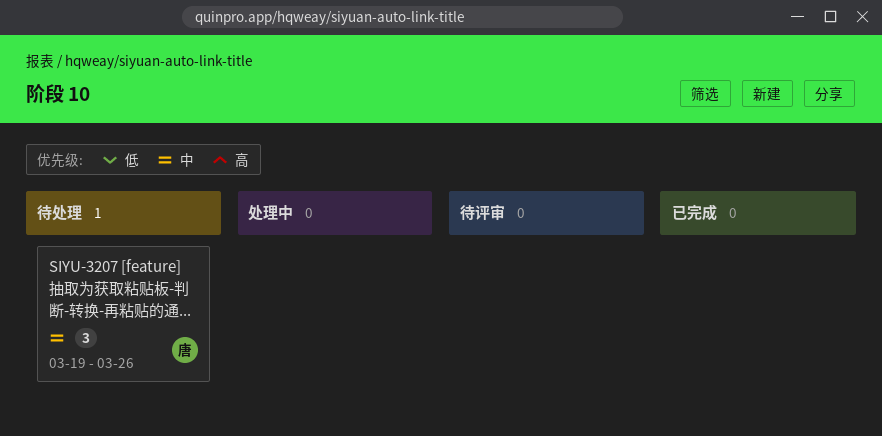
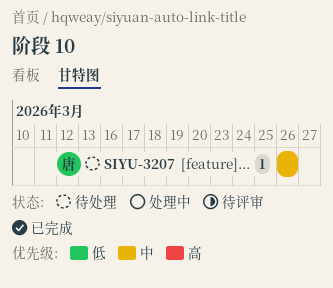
SIYU-3207, estimate: 3 -> 1
SIYU-3207, start: Mar 19 -> Mar 26

